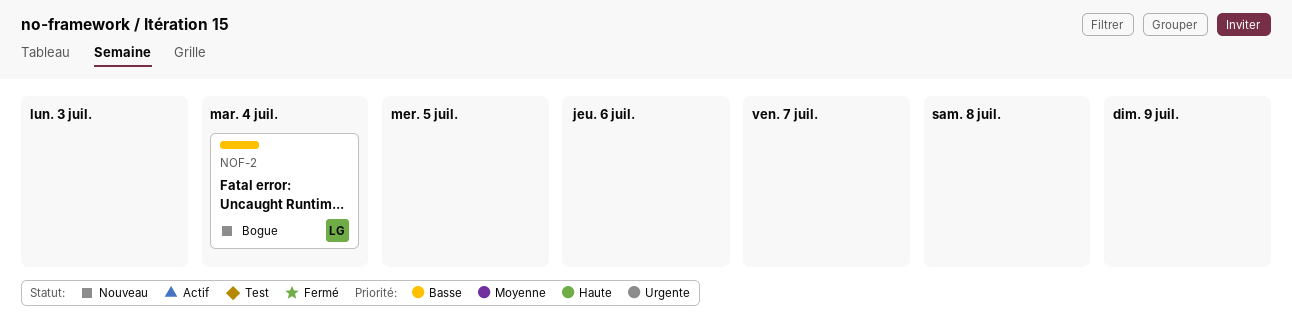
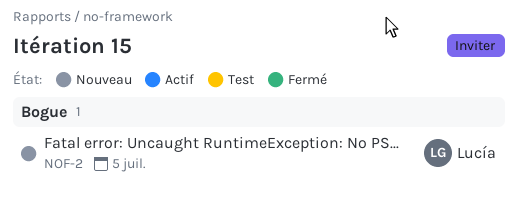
NOF-2, due: Jul 4 -> Jul 5

